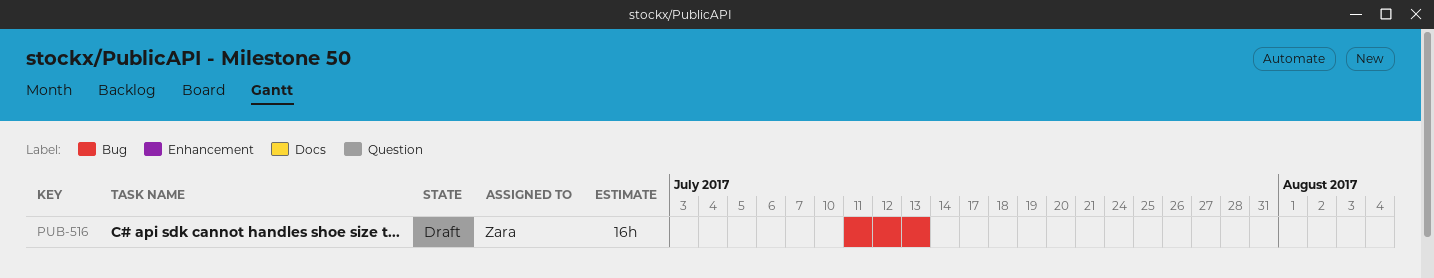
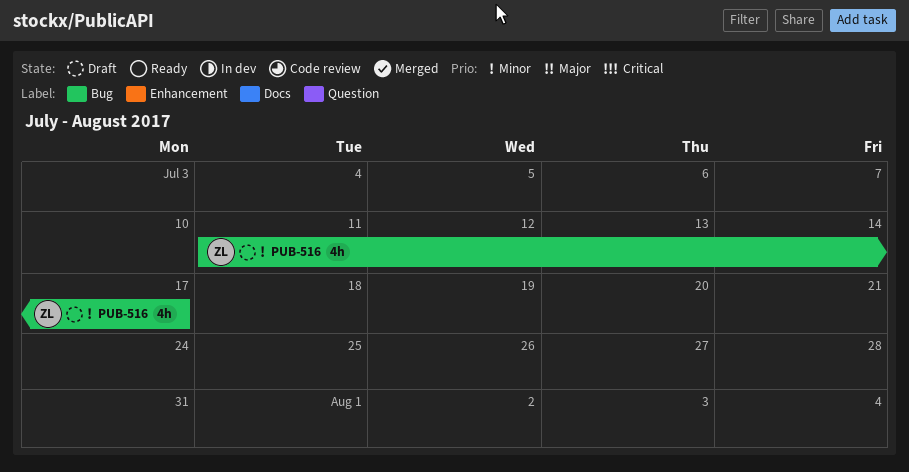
PUB-516, estimate: 16h -> 4h
PUB-516, due: Jul 13 -> Jul 17

